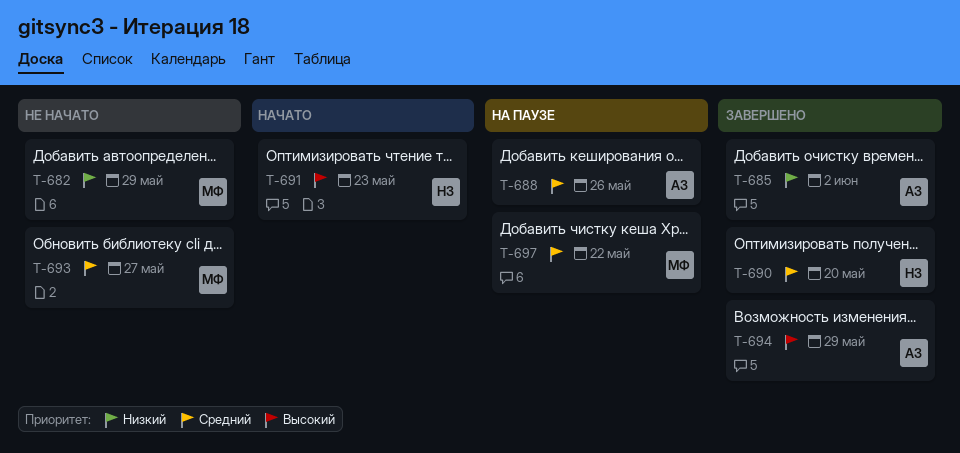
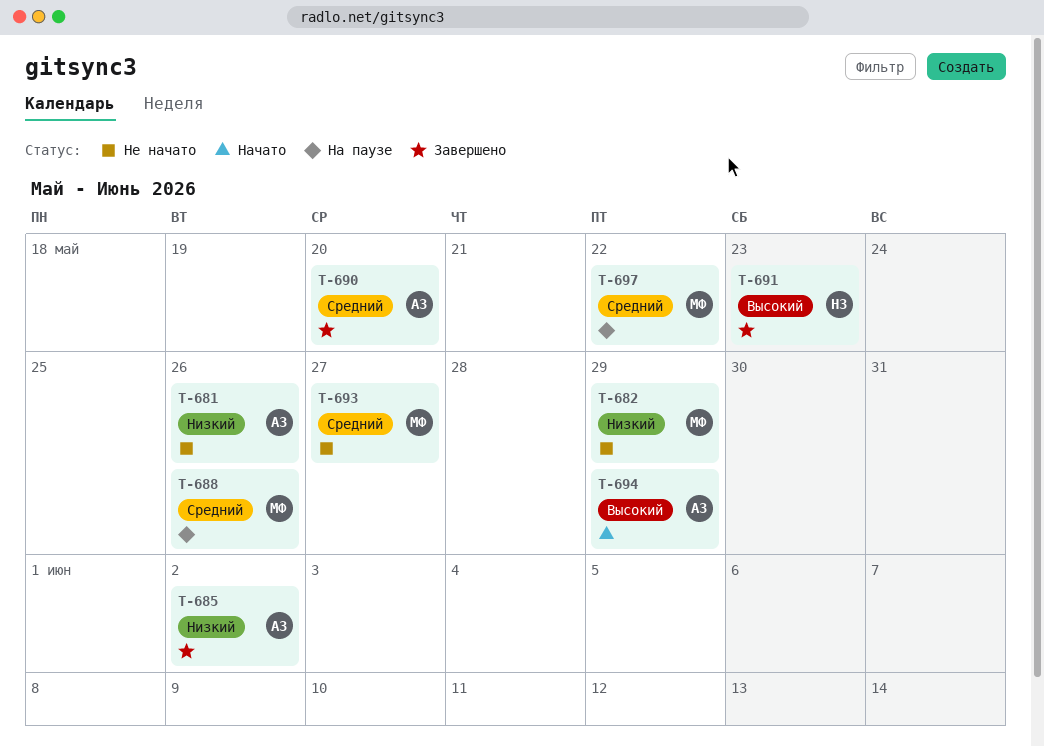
T-681: none -> present
T-688, owner: АЗ -> МФ
T-690, owner: НЗ -> АЗ
T-691, status: Начато -> Завершено
T-694, status: Завершено -> Начато

